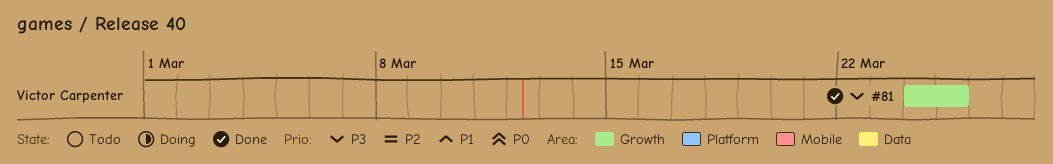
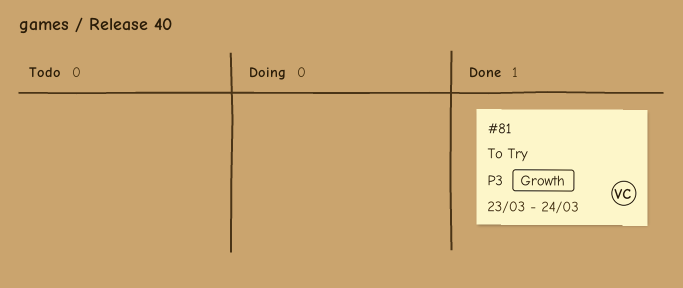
#81, start: Mar 24 -> Mar 23
#81, due: Mar 25 -> Mar 24

